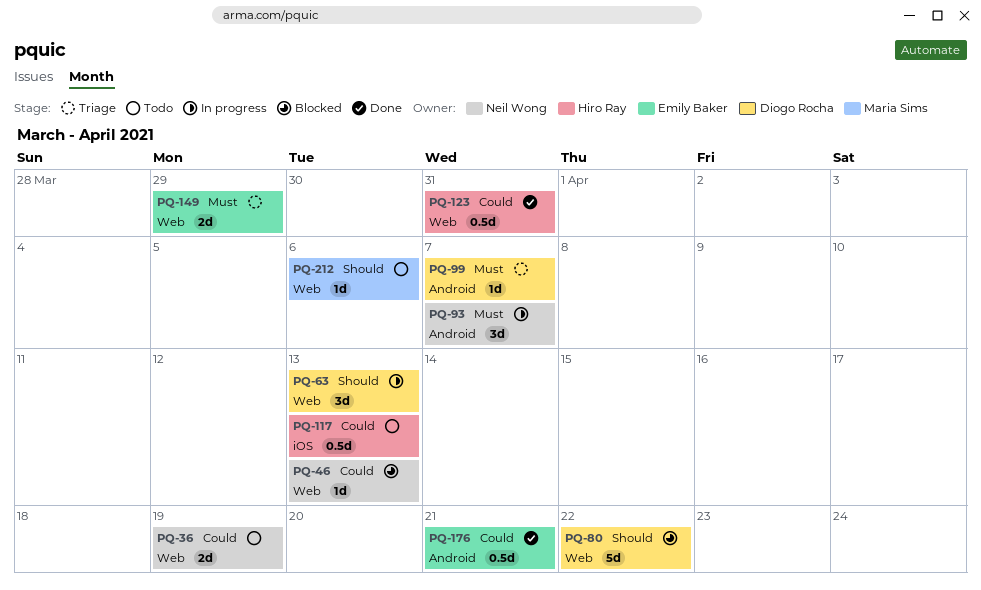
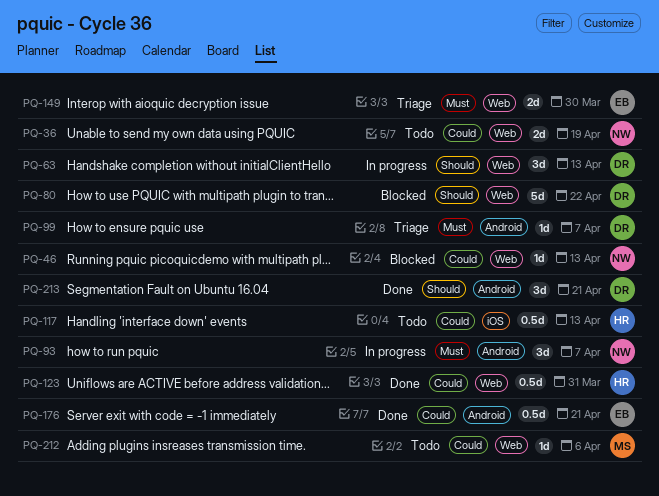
PQ-149, due: Mar 29 -> Mar 30
PQ-212, priority: Should -> Could
PQ-213: none -> present

